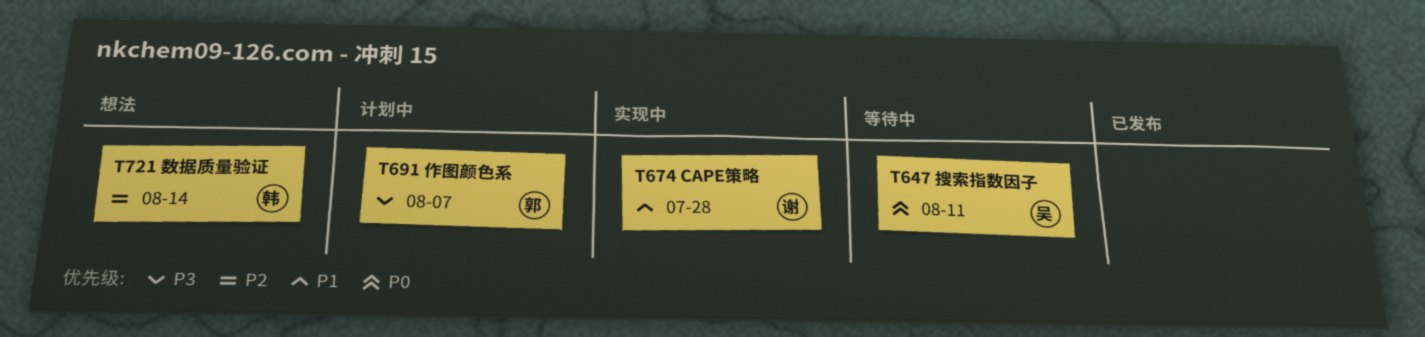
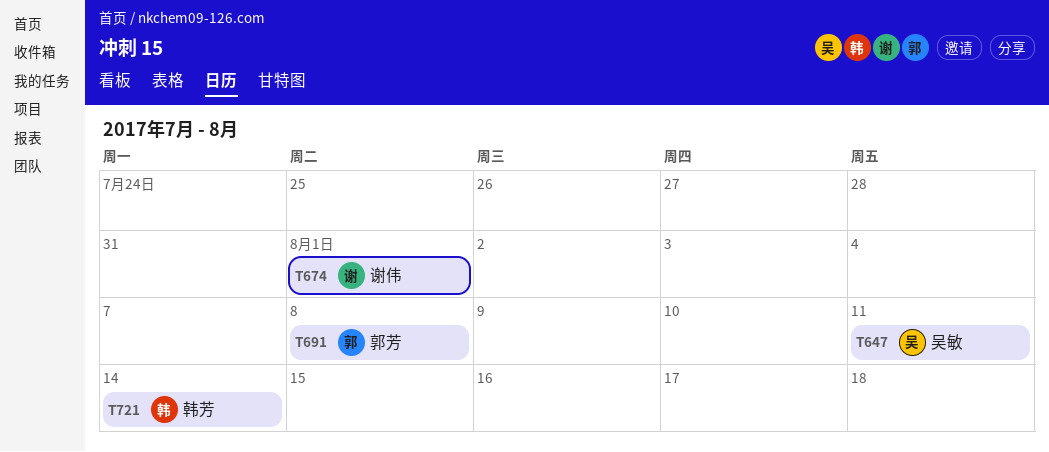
T674, due: Jul 28 -> Aug 1
T691, due: Aug 7 -> Aug 8

